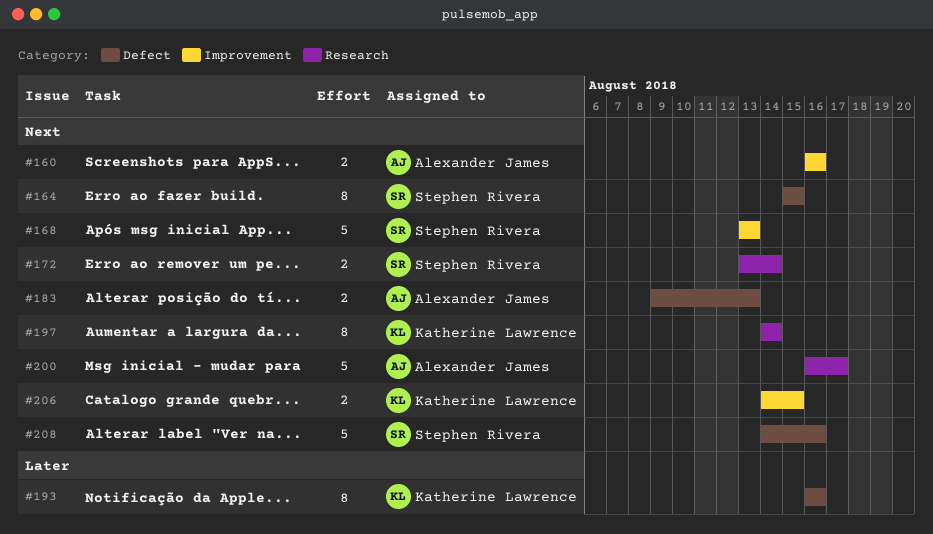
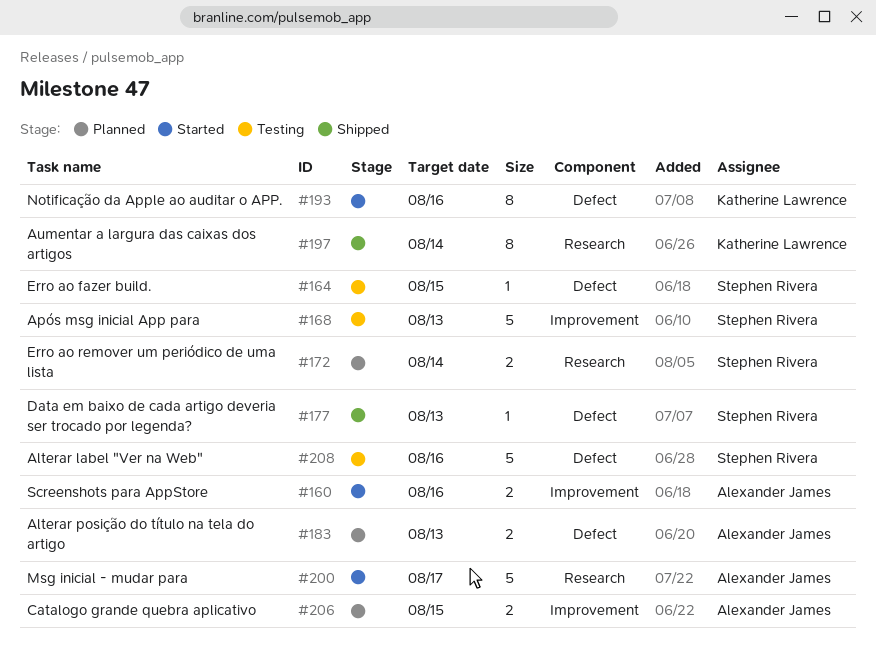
#164, estimate: 8 -> 1
#177: none -> present
#206, owner: Katherine Lawrence -> Alexander James

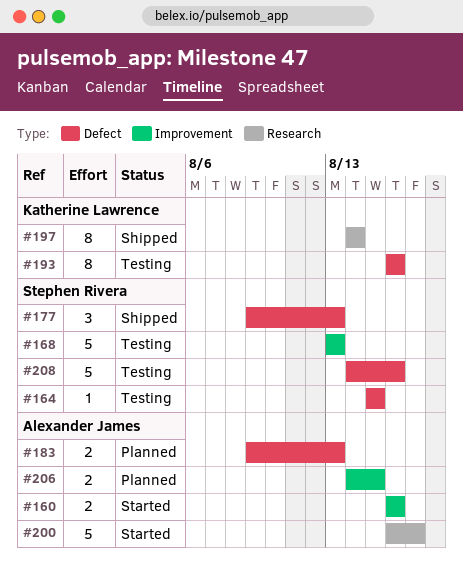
#172: present -> none
#177, estimate: 1 -> 3
#193, status: Started -> Testing

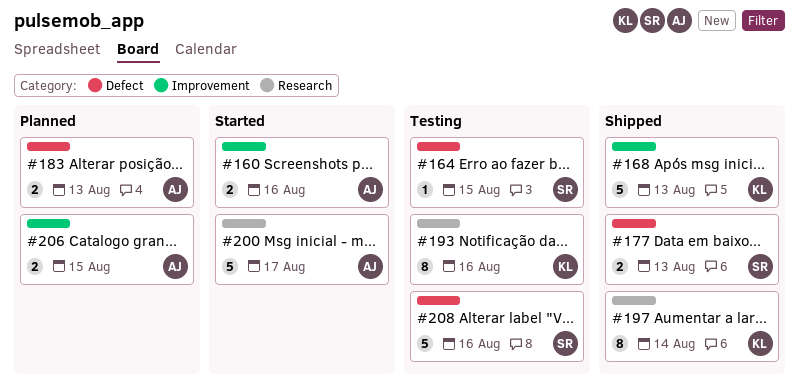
#168, status: Testing -> Shipped
#168, owner: Stephen Rivera -> Katherine Lawrence
#177, estimate: 3 -> 2
#193, label: Defect -> Research

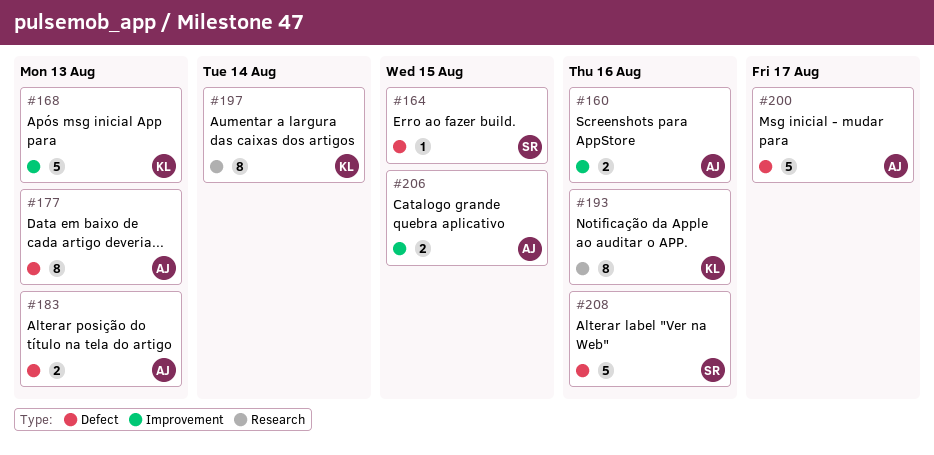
#177, owner: SR -> AJ
#177, estimate: 2 -> 8
#200, label: Research -> Defect

